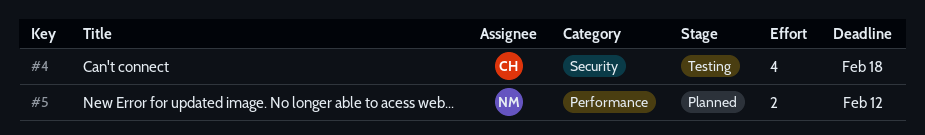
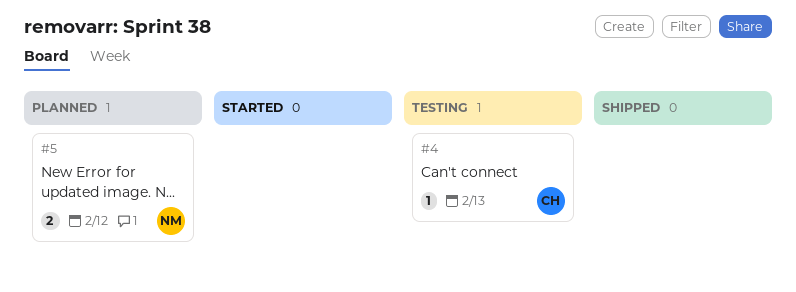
#4, estimate: 4 -> 1
#4, due: Feb 18 -> Feb 13

